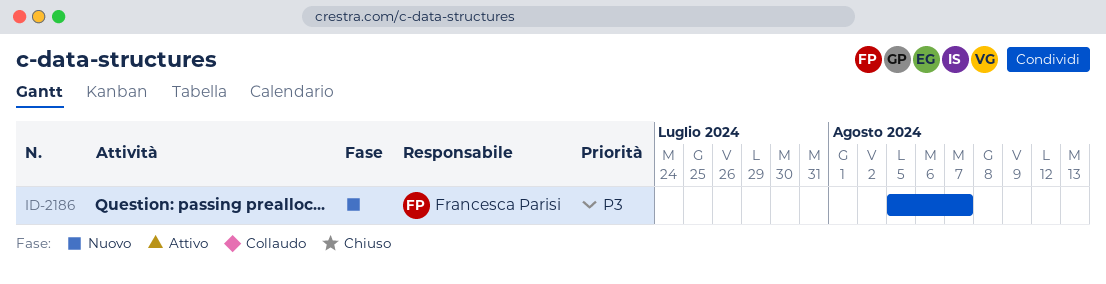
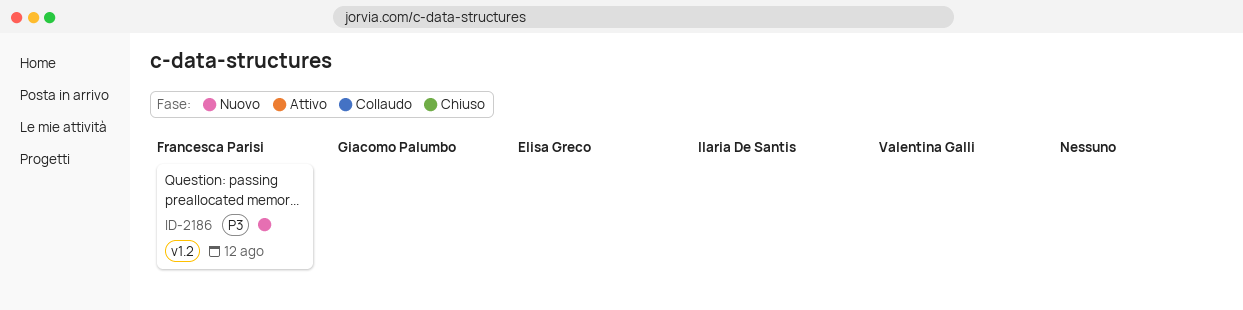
ID-2186, due: Aug 7 -> Aug 12

